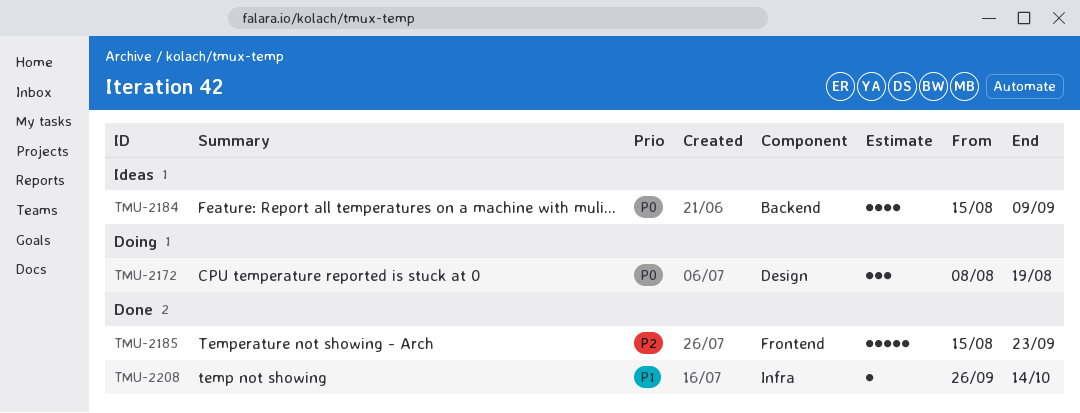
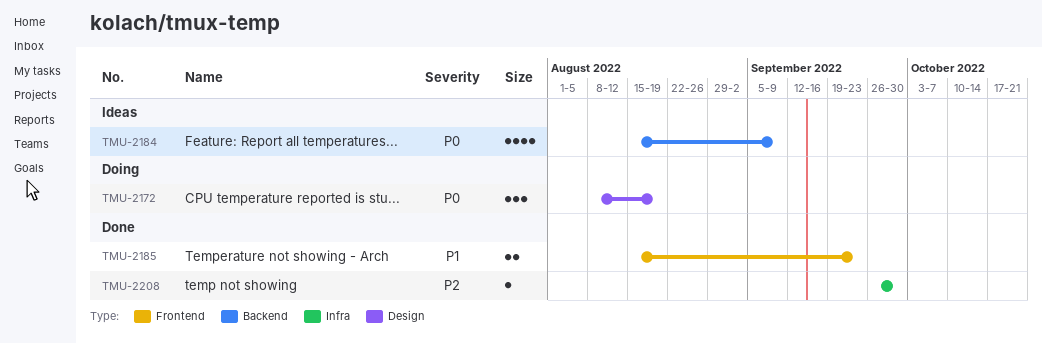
TMU-2185, priority: P2 -> P1
TMU-2185, estimate: 5 -> 2
TMU-2208, priority: P1 -> P2
TMU-2208, due: Oct 14 -> Sep 30

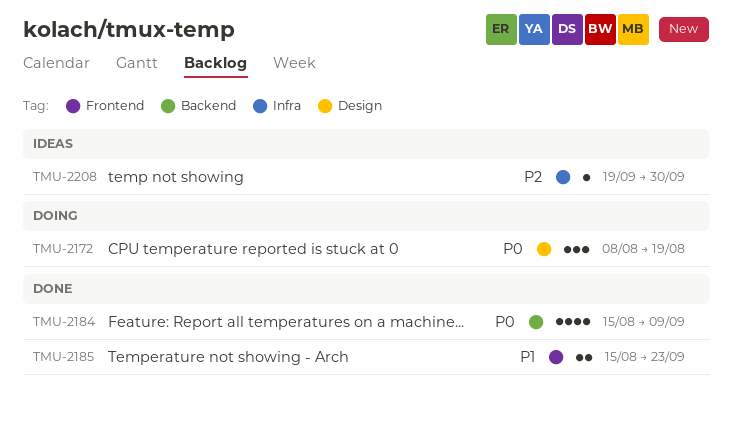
TMU-2184, status: Ideas -> Done
TMU-2208, status: Done -> Ideas
TMU-2208, start: Sep 26 -> Sep 19

